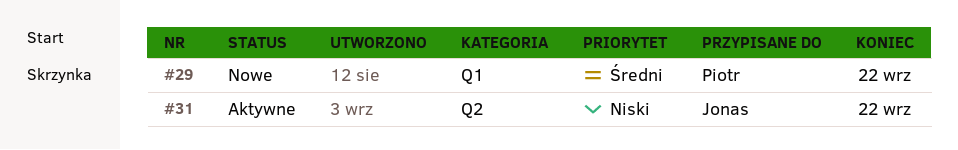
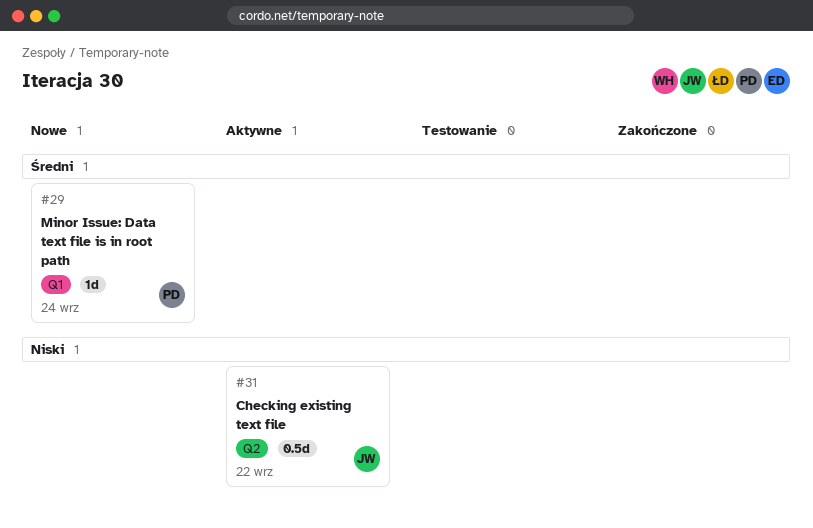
#29, due: Sep 22 -> Sep 24

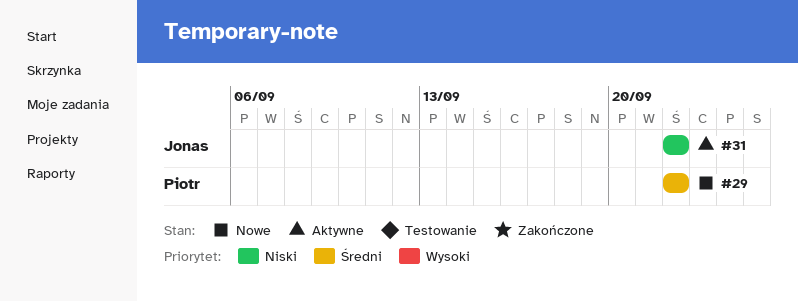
#29, due: Sep 24 -> Sep 22

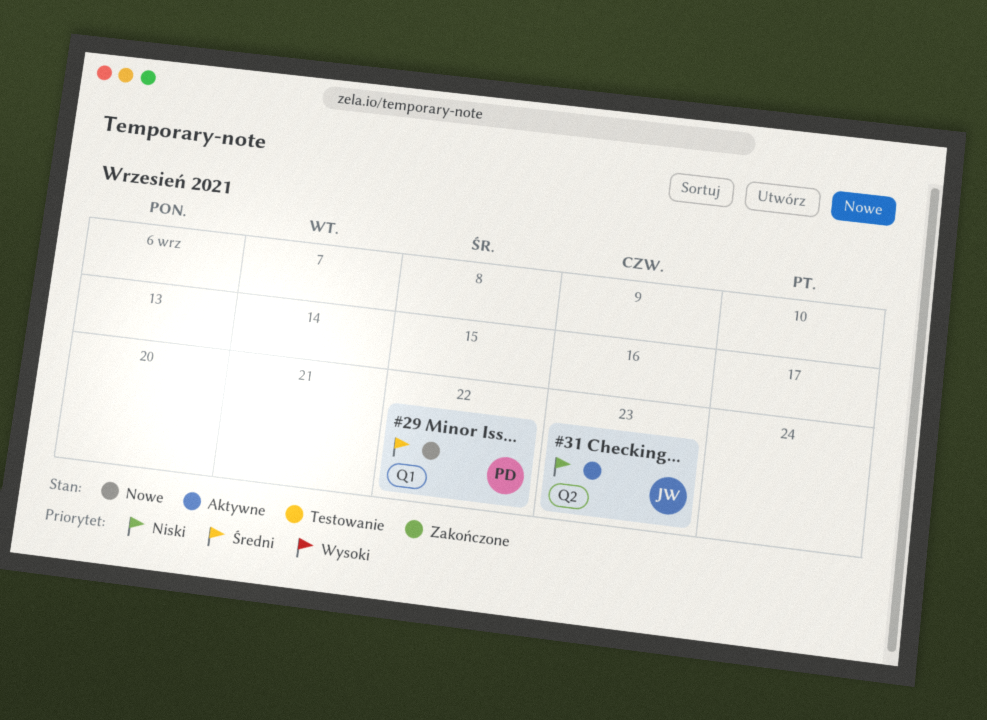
#31, due: Sep 22 -> Sep 23

